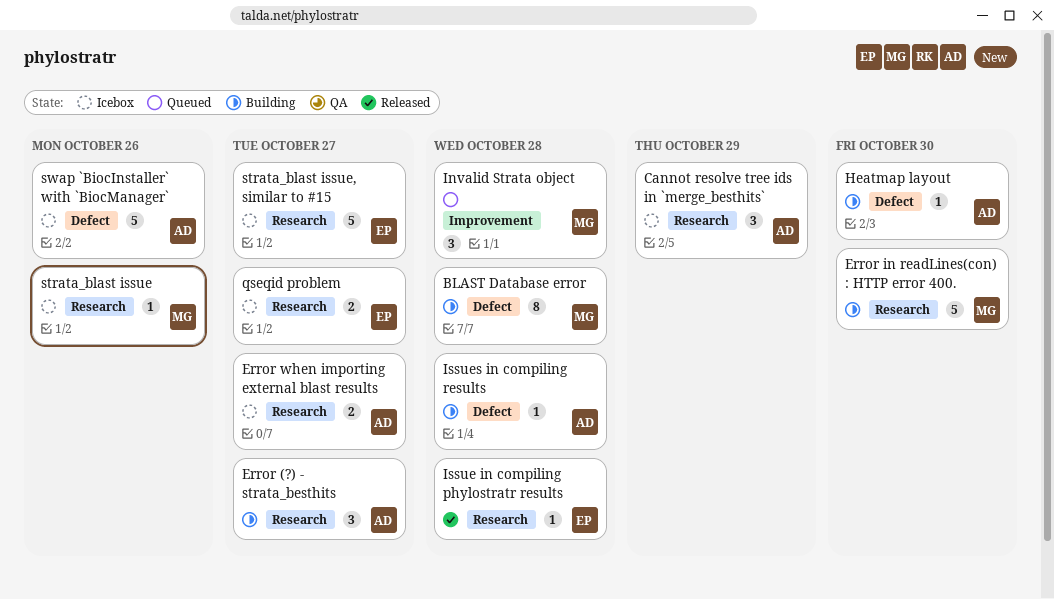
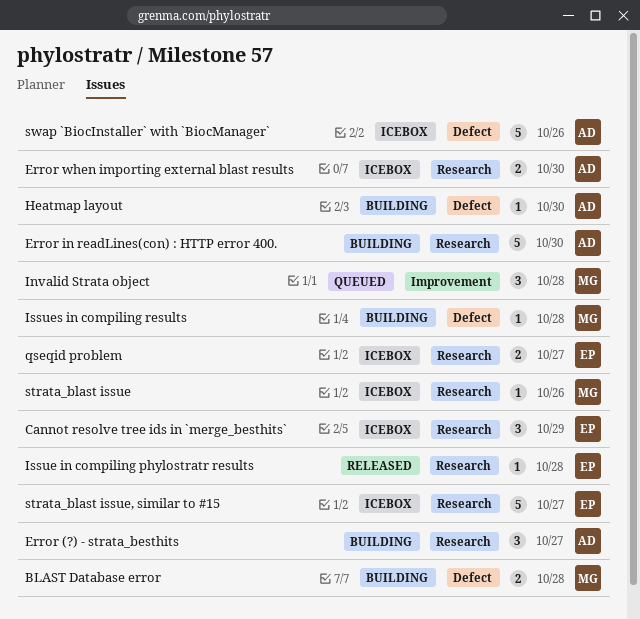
BLAST Database error, estimate: 8 -> 2
Cannot resolve tree ids in `merge_besthits`, owner: AD -> EP
Error in readLines(con) : HTTP error 400., owner: MG -> AD
Error when importing external blast results, due: Oct 27 -> Oct 30
Issues in compiling results, owner: AD -> MG

